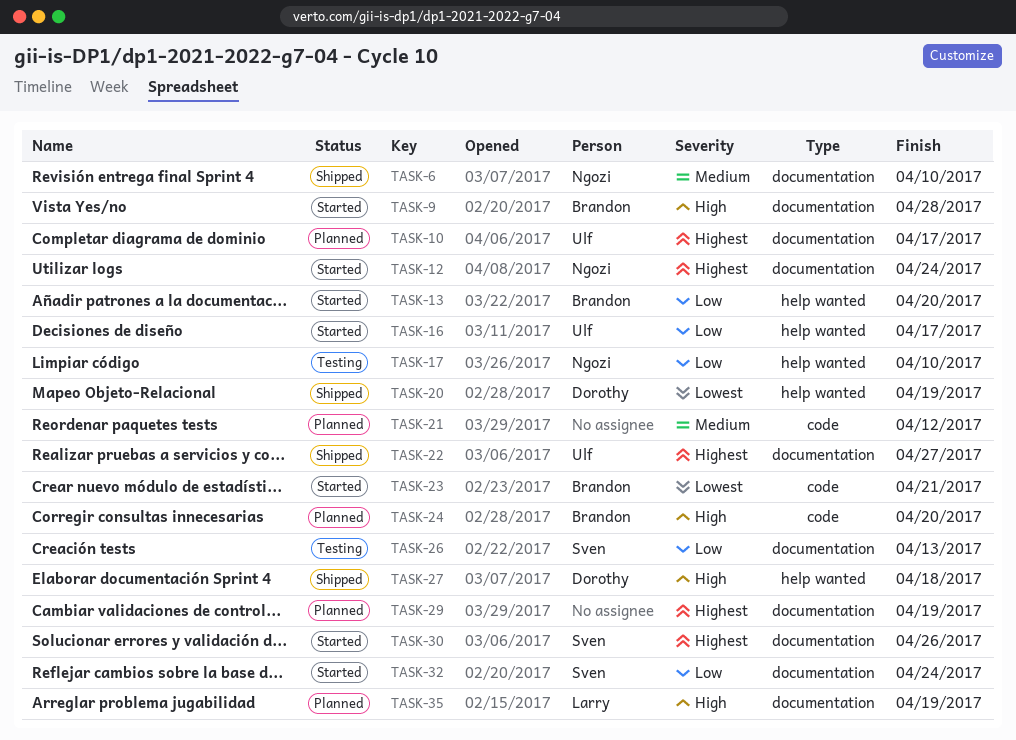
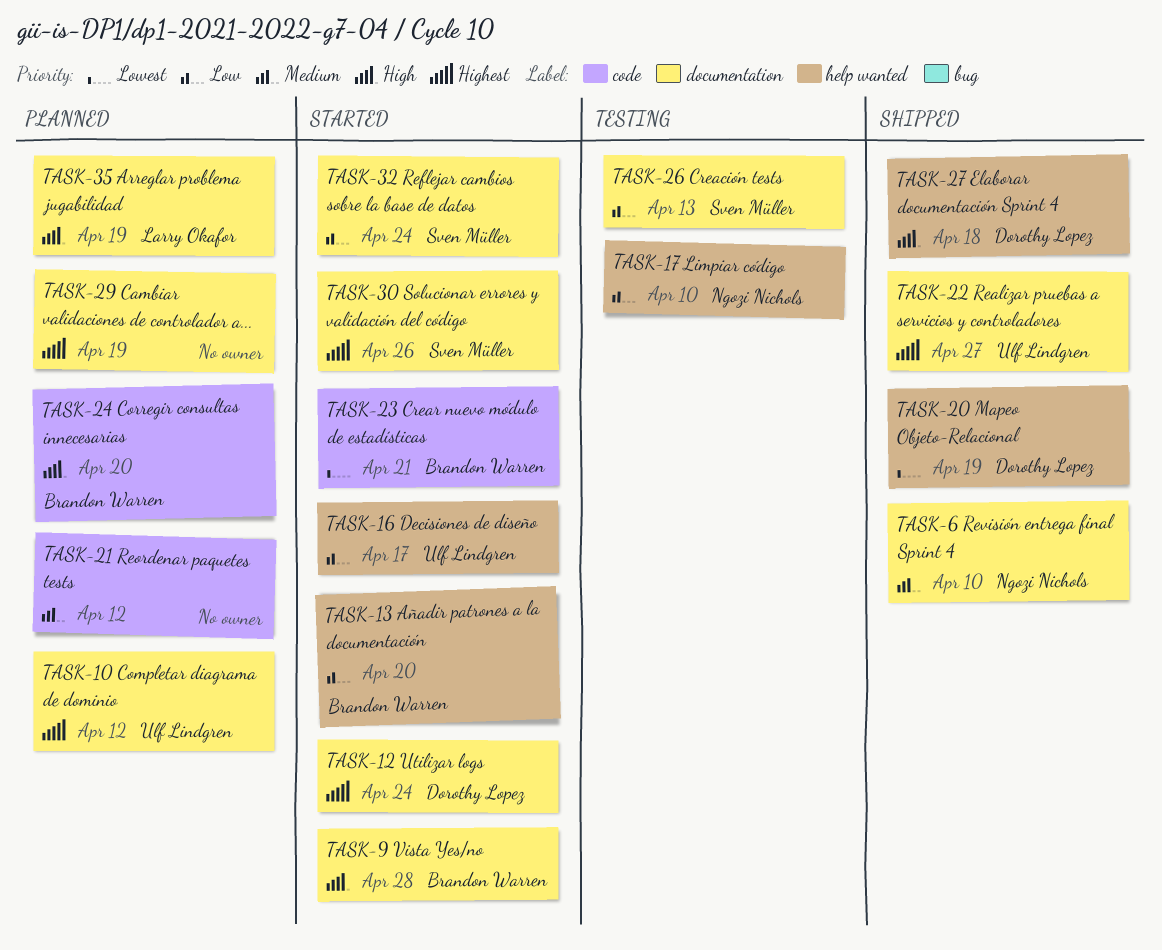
TASK-10, due: Apr 17 -> Apr 12
TASK-12, owner: Ngozi Nichols -> Dorothy Lopez

